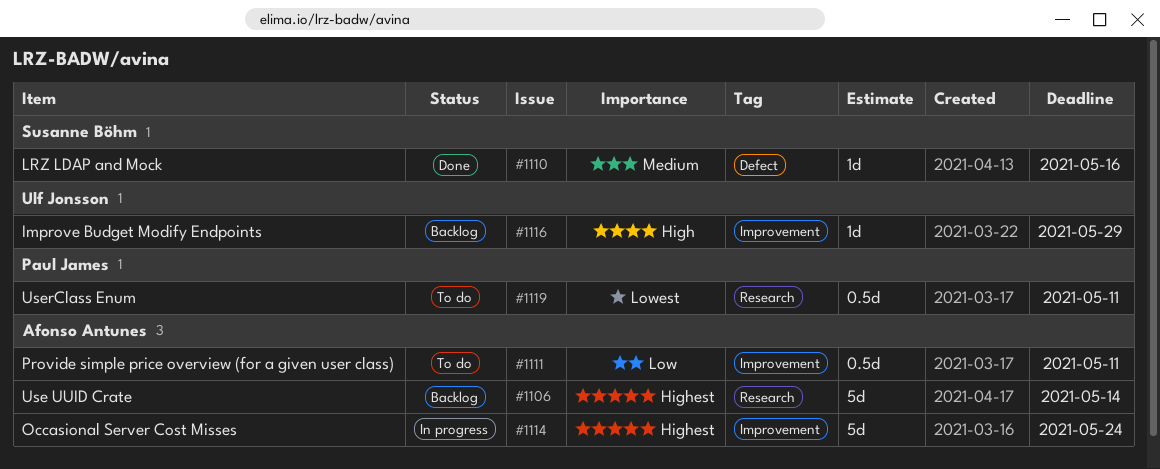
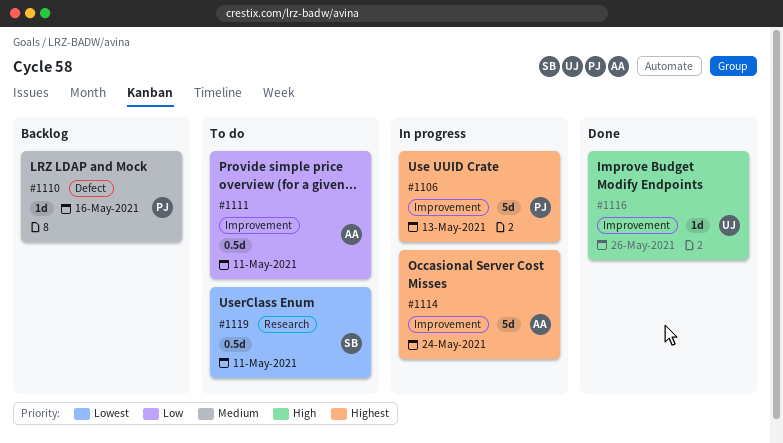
#1106, status: Backlog -> In progress
#1106, owner: Afonso Antunes -> Paul James
#1106, label: Research -> Improvement
#1106, due: May 14 -> May 13
#1110, status: Done -> Backlog
#1110, owner: Susanne Böhm -> Paul James
#1116, status: Backlog -> Done
#1116, due: May 29 -> May 26
#1119, owner: Paul James -> Susanne Böhm

